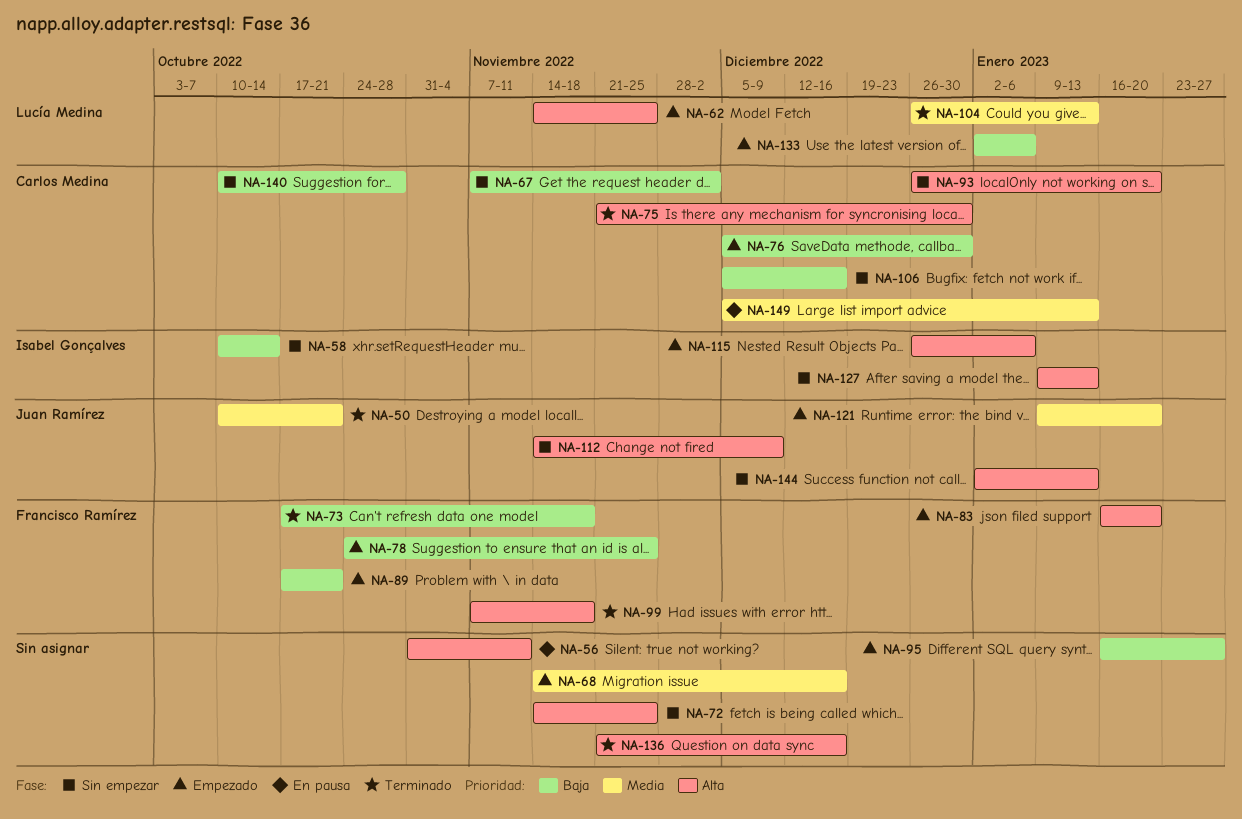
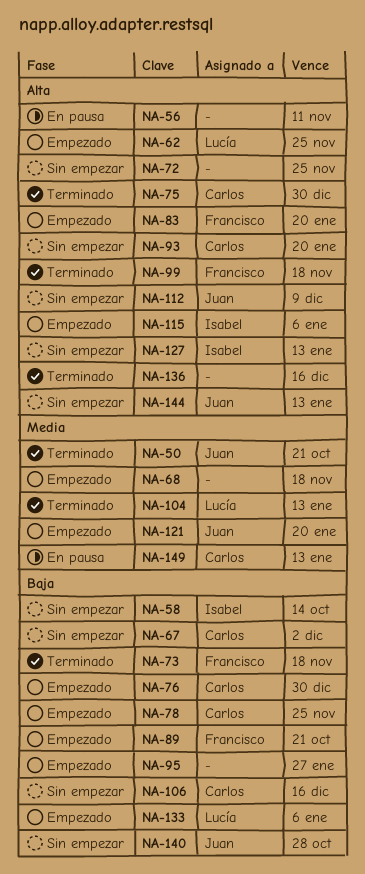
NA-68, due: Dec 16 -> Nov 18
NA-78, owner: Francisco Ramírez -> Carlos Medina
NA-140, owner: Carlos Medina -> Juan Ramírez

